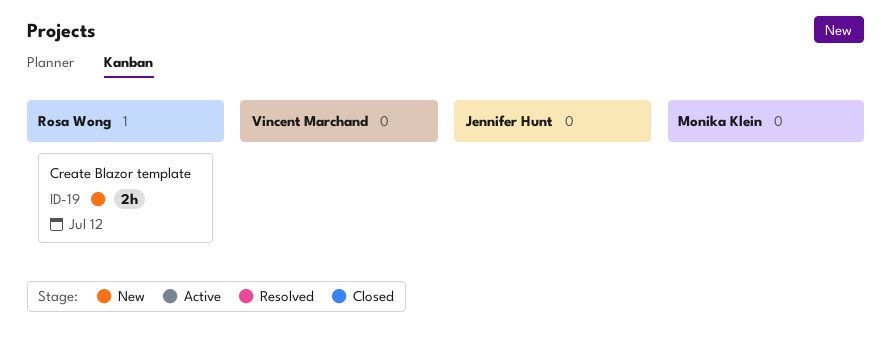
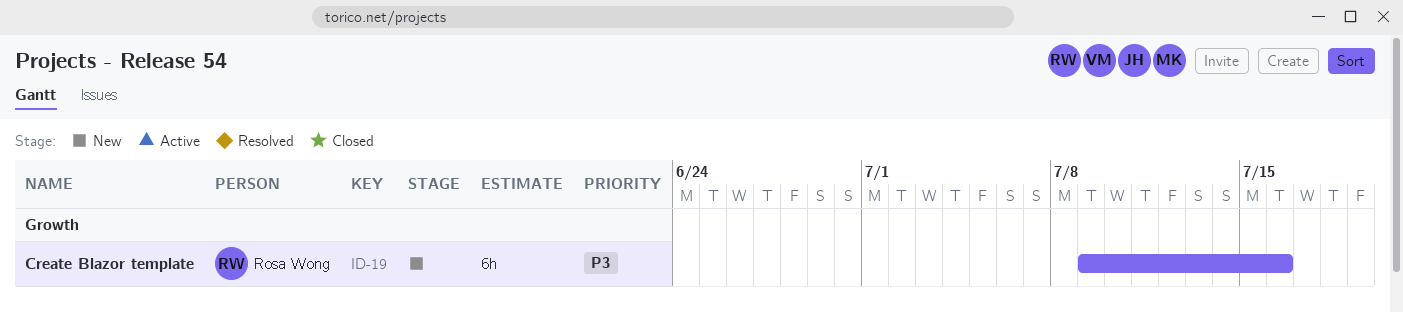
ID-19, estimate: 2h -> 6h
ID-19, due: Jul 12 -> Jul 16

